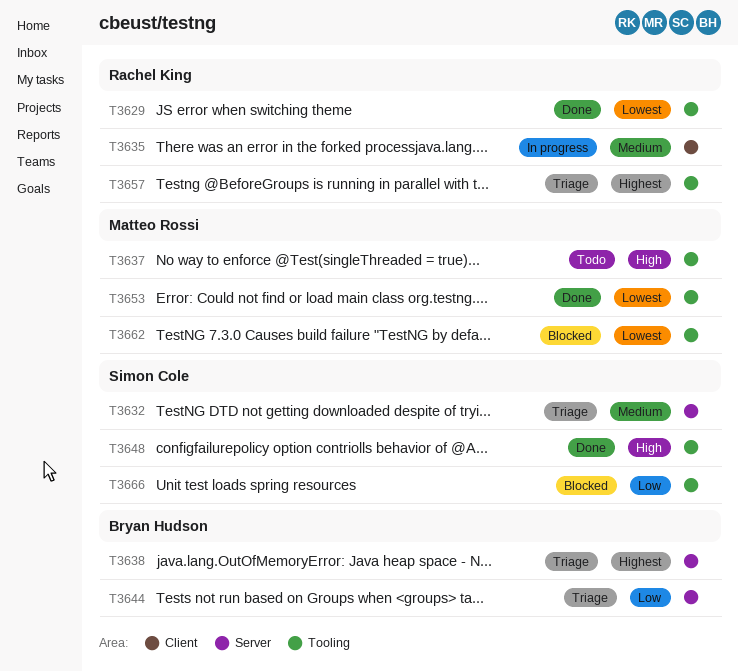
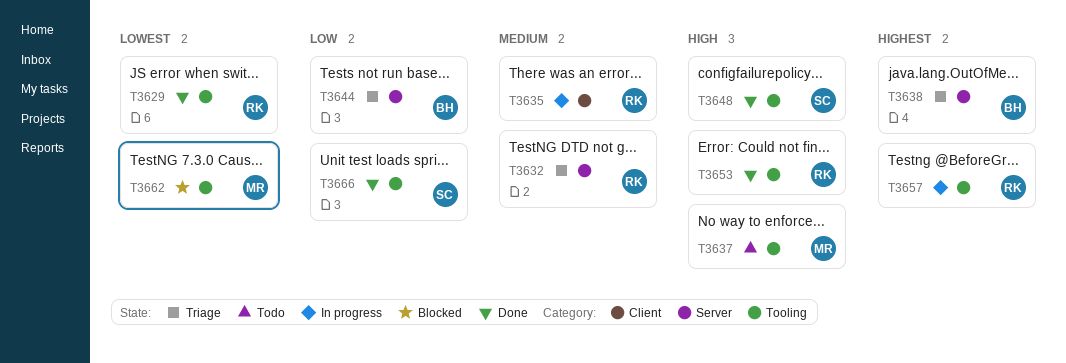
T3632, owner: Simon Cole -> Rachel King
T3653, owner: Matteo Rossi -> Rachel King
T3653, priority: Lowest -> High
T3657, status: Triage -> In progress
T3666, status: Blocked -> Done

